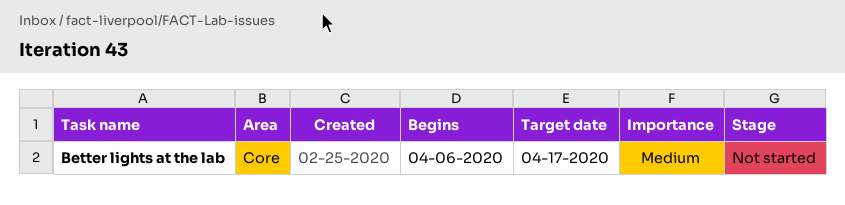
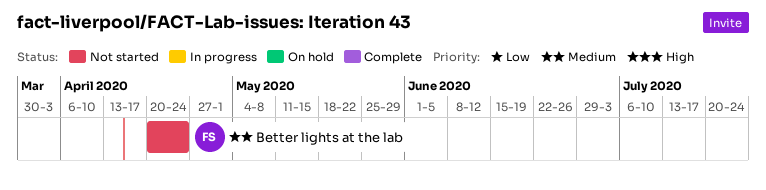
Better lights at the lab, start: Apr 6 -> Apr 20
Better lights at the lab, due: Apr 17 -> Apr 24

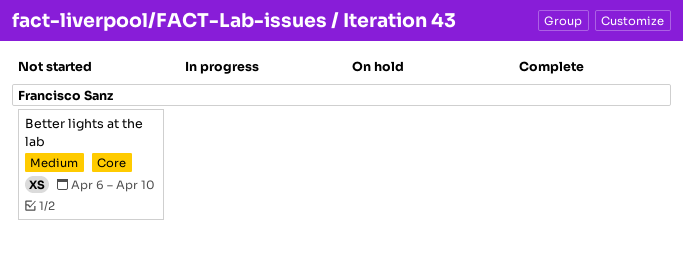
Better lights at the lab, start: Apr 20 -> Apr 6
Better lights at the lab, due: Apr 24 -> Apr 10

